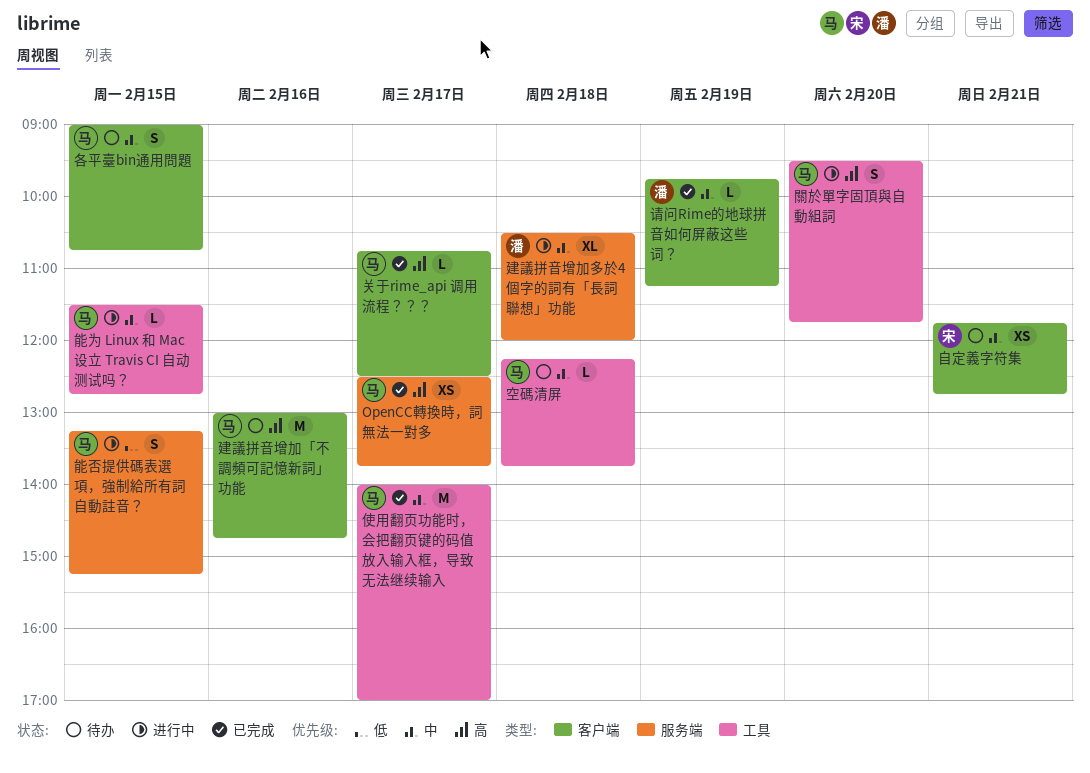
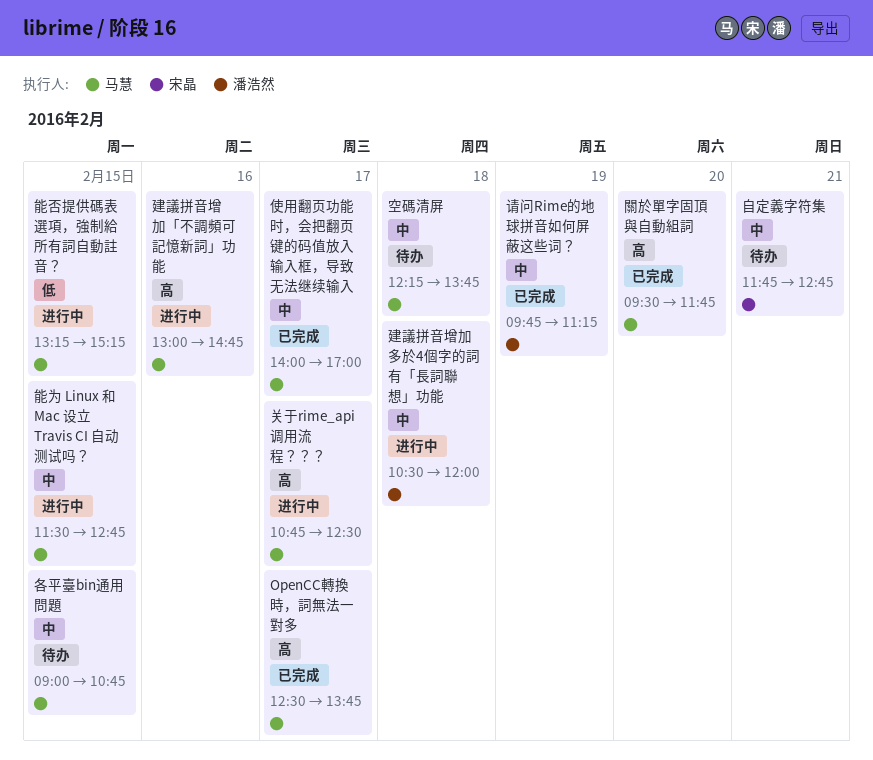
关于rime_api 调用流程？？？, status: 已完成 -> 进行中
建議拼音增加「不調頻可記憶新詞」功能, status: 待办 -> 进行中
關於單字固頂與自動組詞, status: 进行中 -> 已完成

